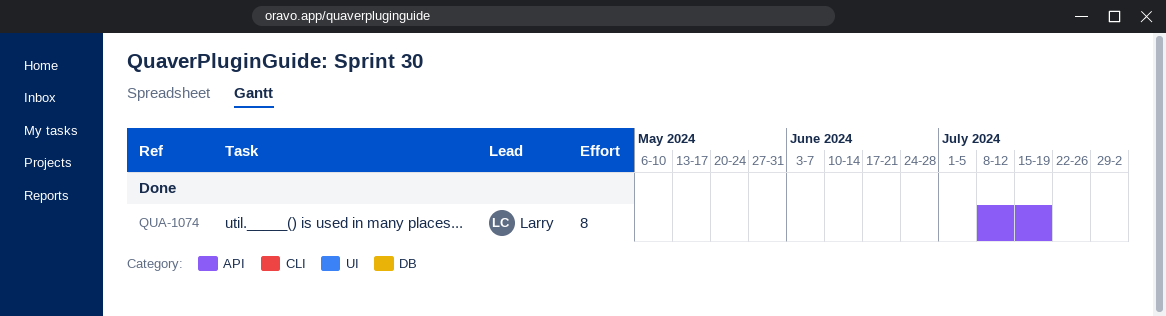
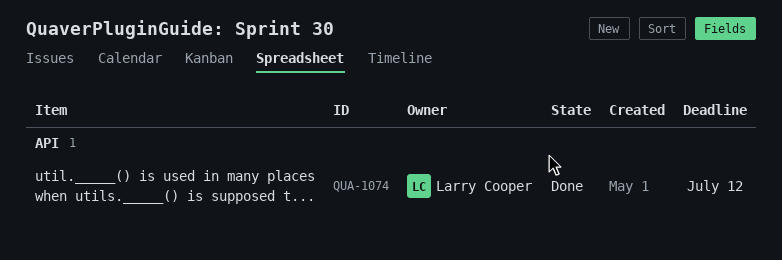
QUA-1074, due: Jul 19 -> Jul 12

